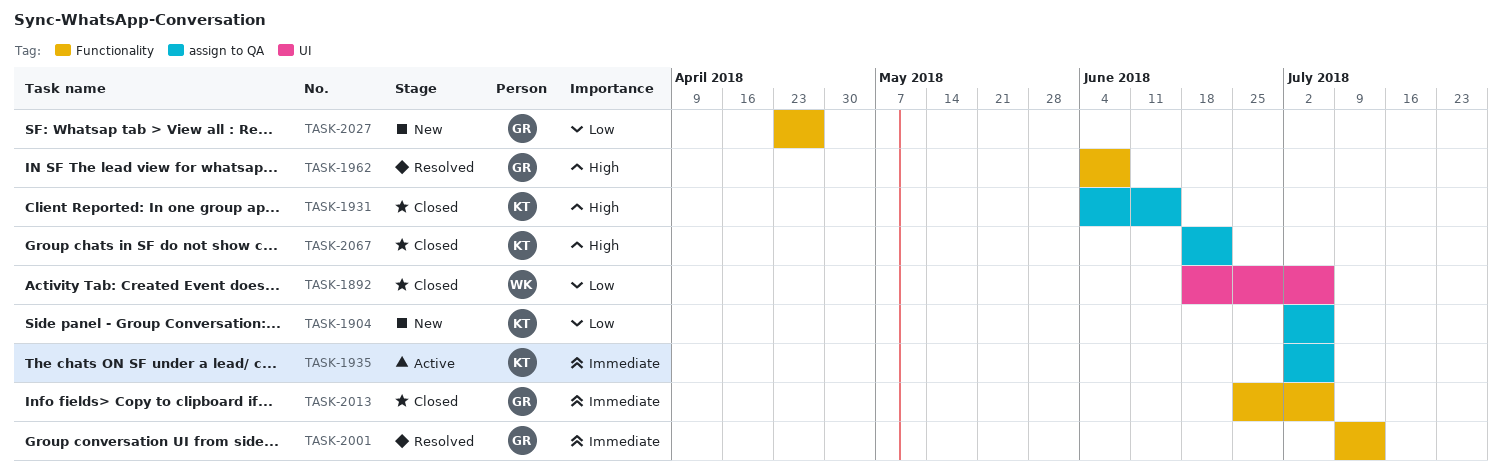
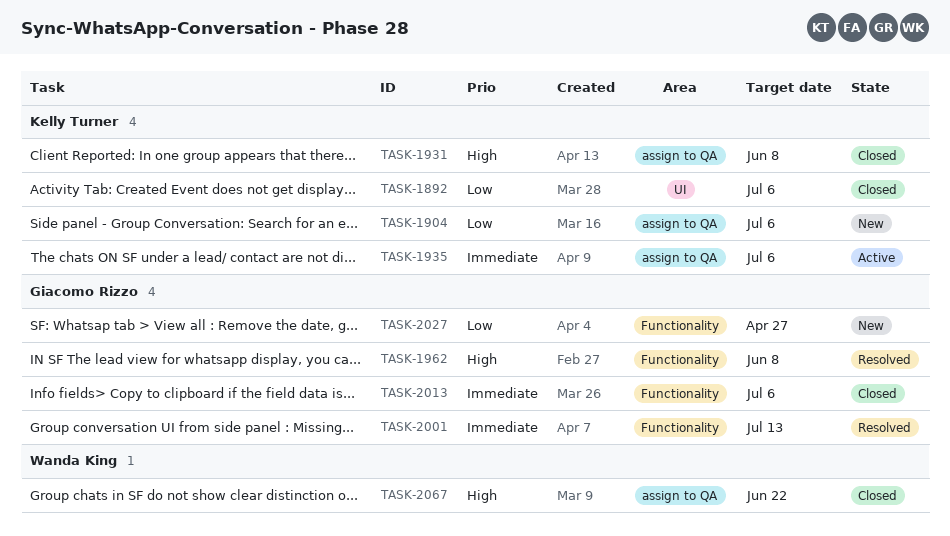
TASK-1892, owner: Wanda King -> Kelly Turner
TASK-1931, due: Jun 15 -> Jun 8
TASK-2067, owner: Kelly Turner -> Wanda King

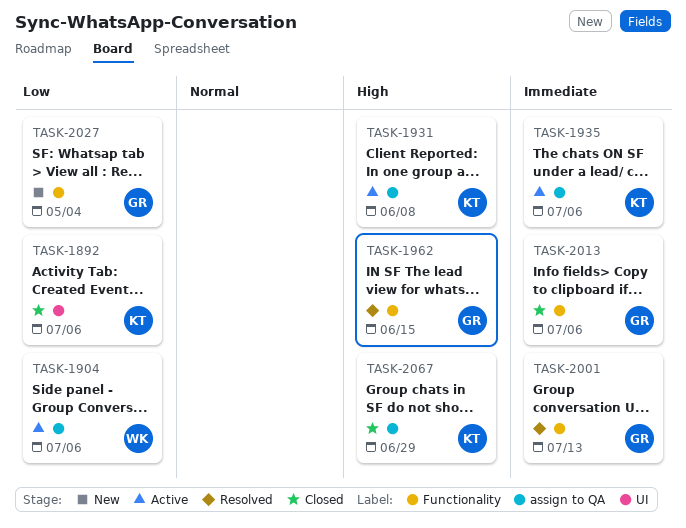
TASK-1904, status: New -> Active
TASK-1904, owner: Kelly Turner -> Wanda King
TASK-1931, status: Closed -> Active
TASK-1962, due: Jun 8 -> Jun 15
TASK-2027, due: Apr 27 -> May 4
TASK-2067, owner: Wanda King -> Kelly Turner
TASK-2067, due: Jun 22 -> Jun 29

